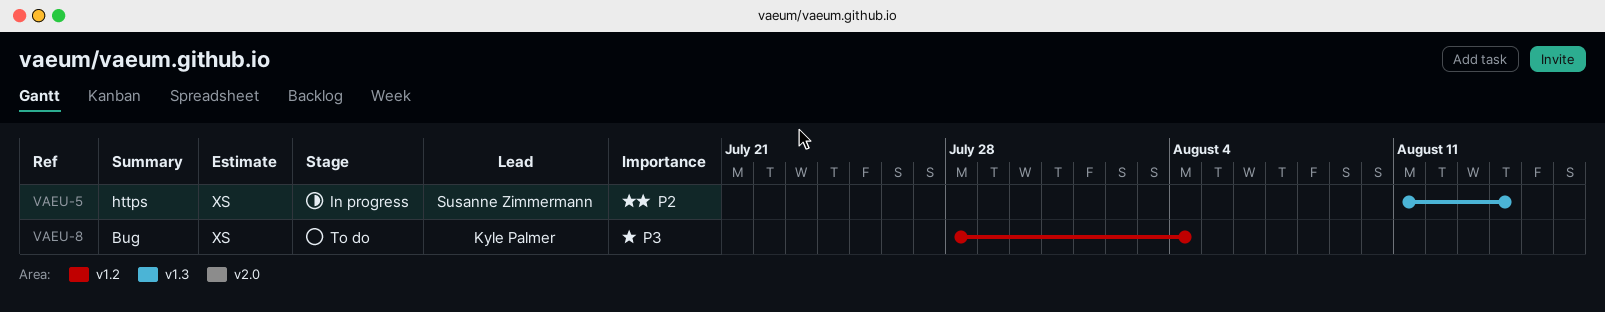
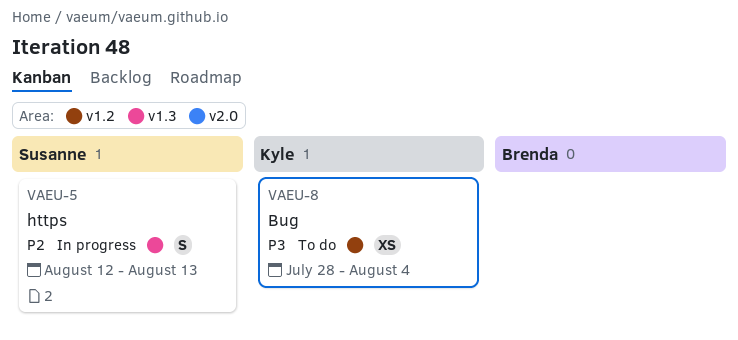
VAEU-5, estimate: XS -> S
VAEU-5, start: Aug 11 -> Aug 12
VAEU-5, due: Aug 14 -> Aug 13

